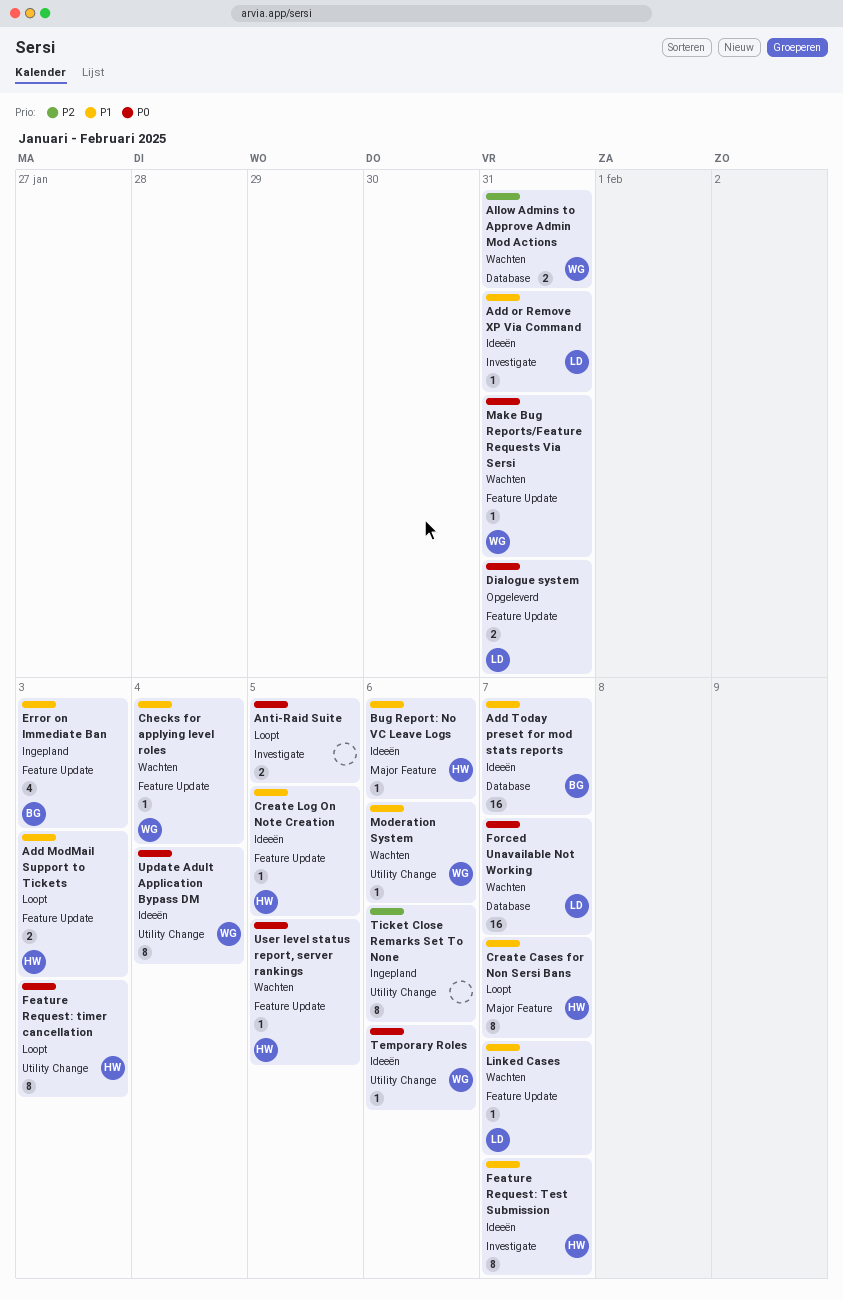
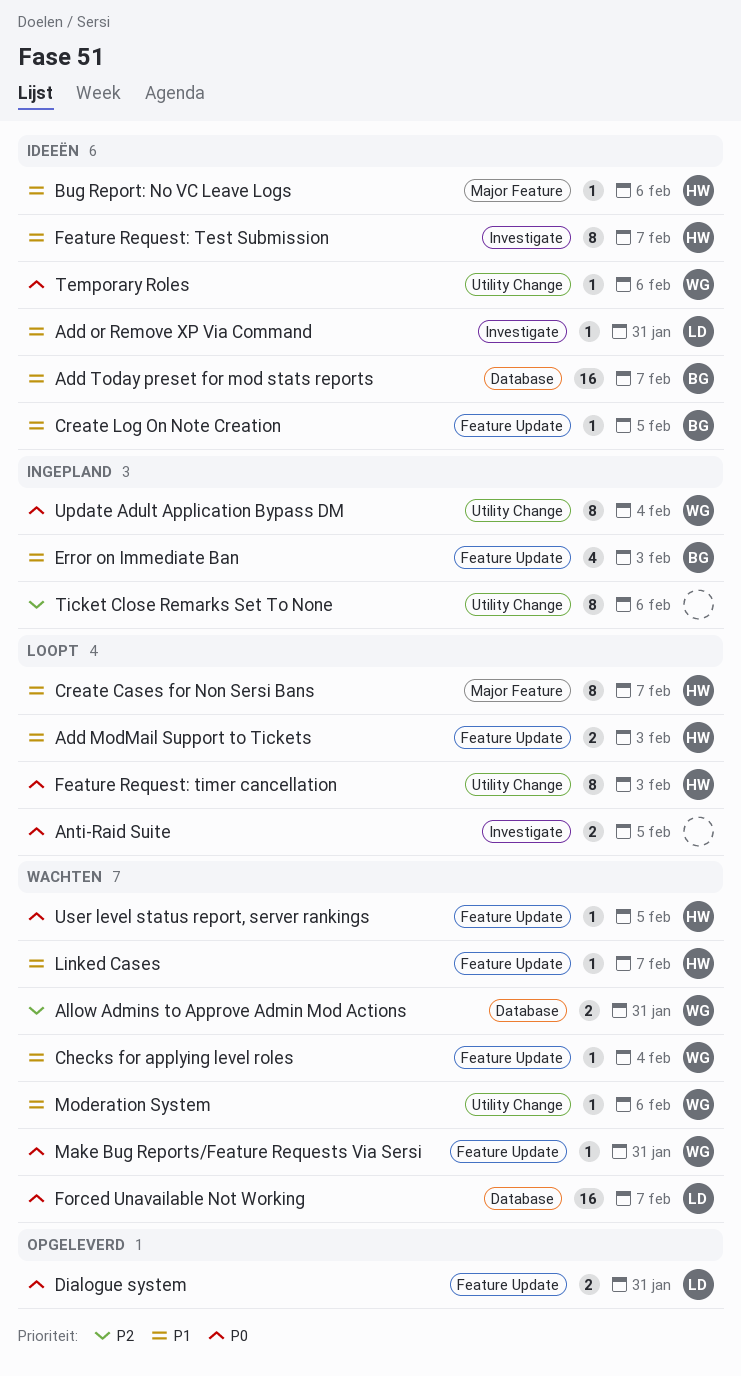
Create Log On Note Creation, owner: HW -> BG
Linked Cases, owner: LD -> HW
Update Adult Application Bypass DM, status: Ideeën -> Ingepland

